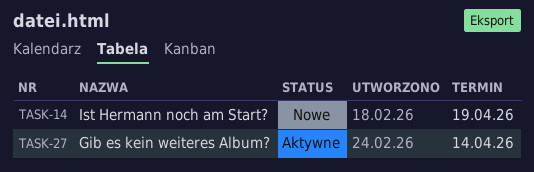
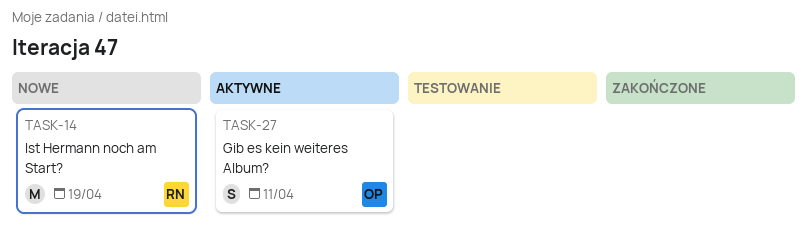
TASK-27, due: Apr 14 -> Apr 11

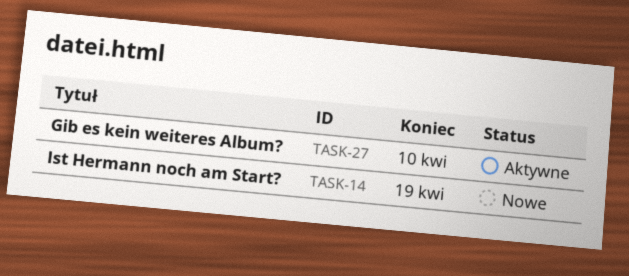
TASK-27, due: Apr 11 -> Apr 10

